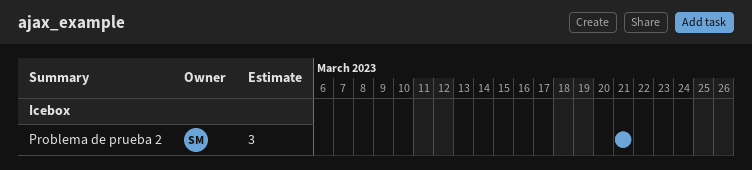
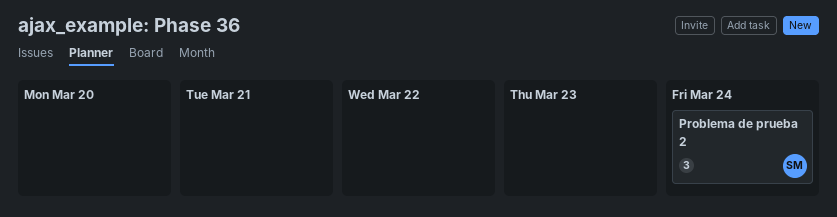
Problema de prueba 2, due: Mar 21 -> Mar 24

